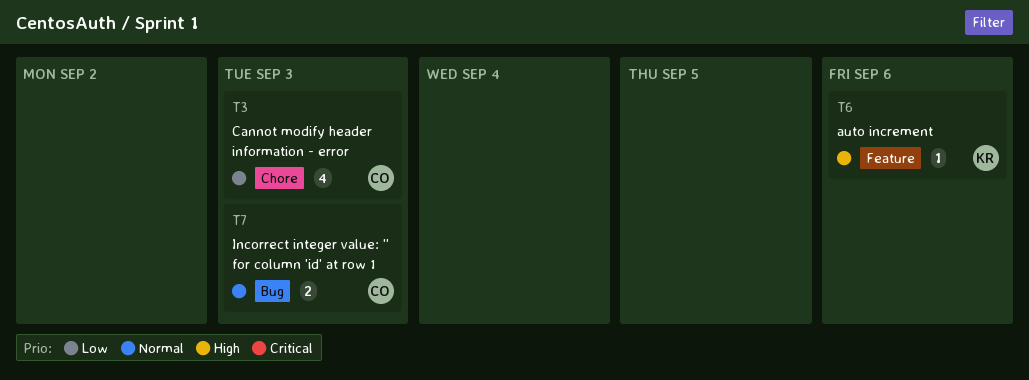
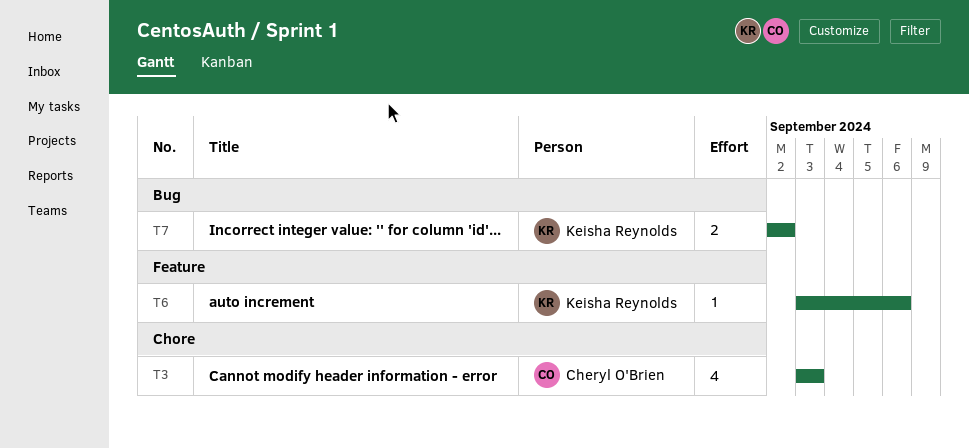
T7, owner: Cheryl O'Brien -> Keisha Reynolds
T7, due: Sep 3 -> Sep 2

